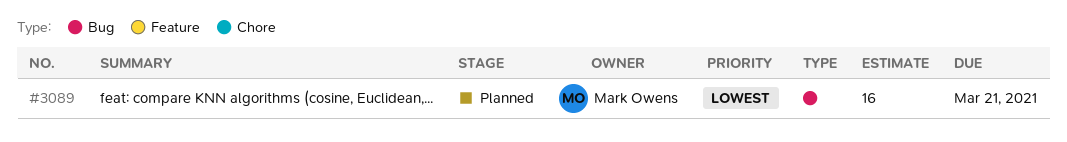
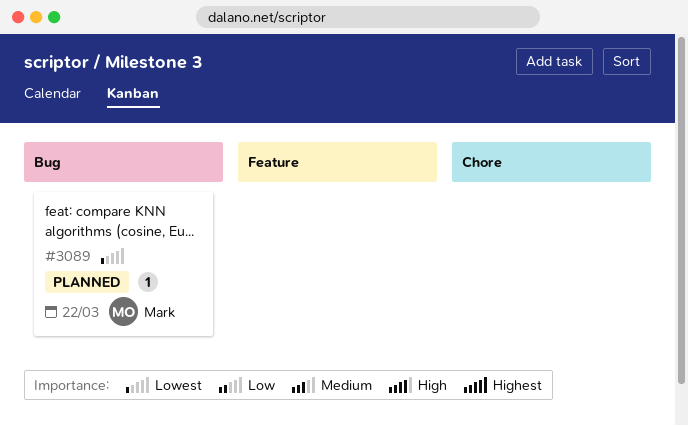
#3089, estimate: 16 -> 1
#3089, due: Mar 21 -> Mar 22

